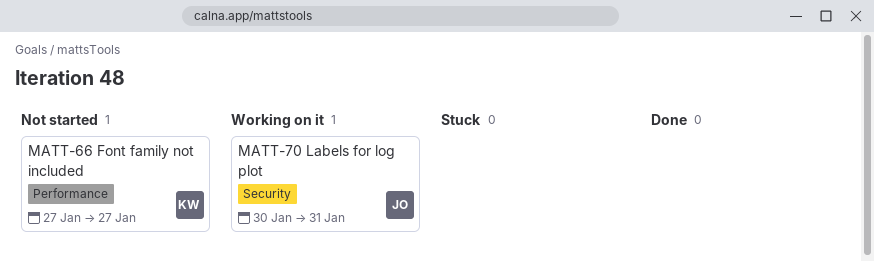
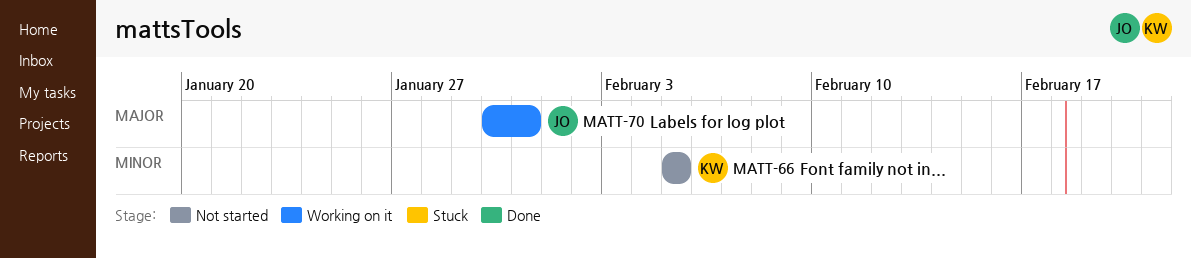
MATT-66, start: Jan 27 -> Feb 5
MATT-66, due: Jan 27 -> Feb 5

